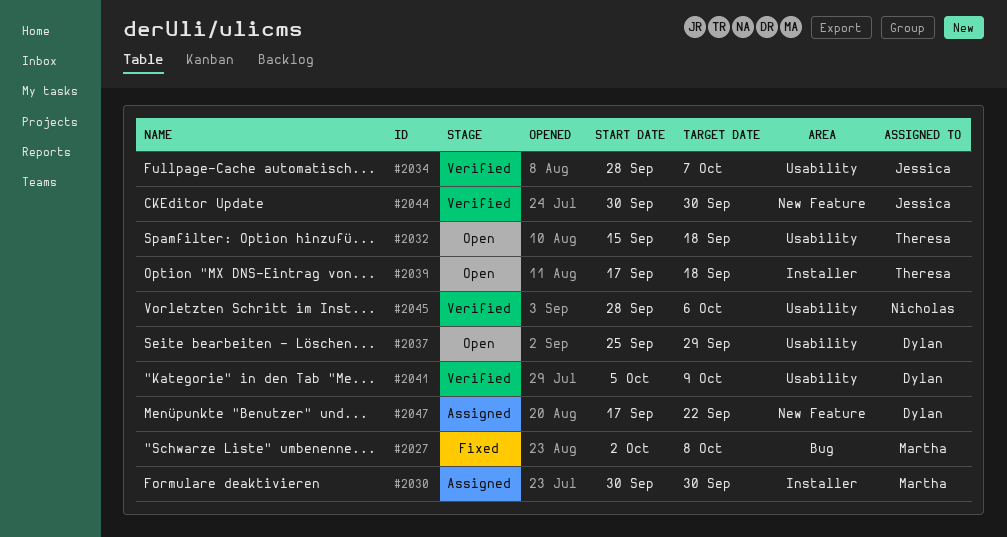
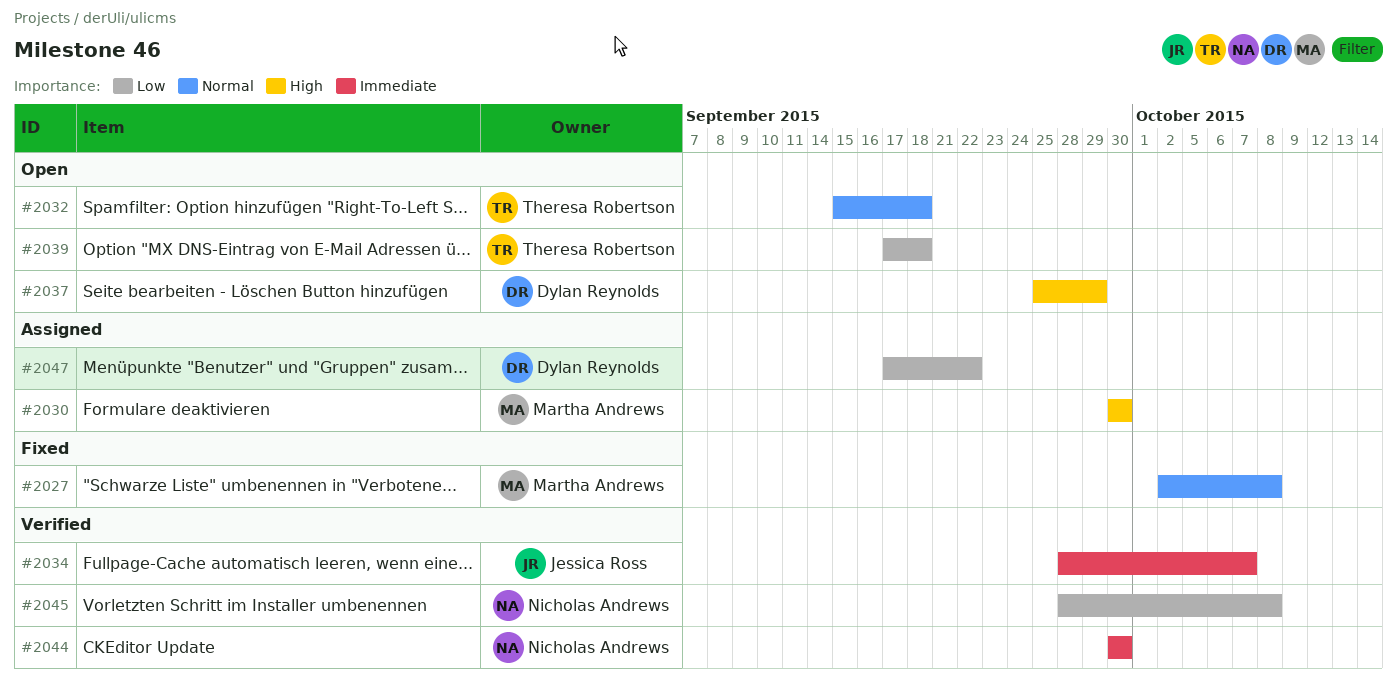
#2041: present -> none
#2044, owner: Jessica Ross -> Nicholas Andrews
#2045, due: Oct 6 -> Oct 8

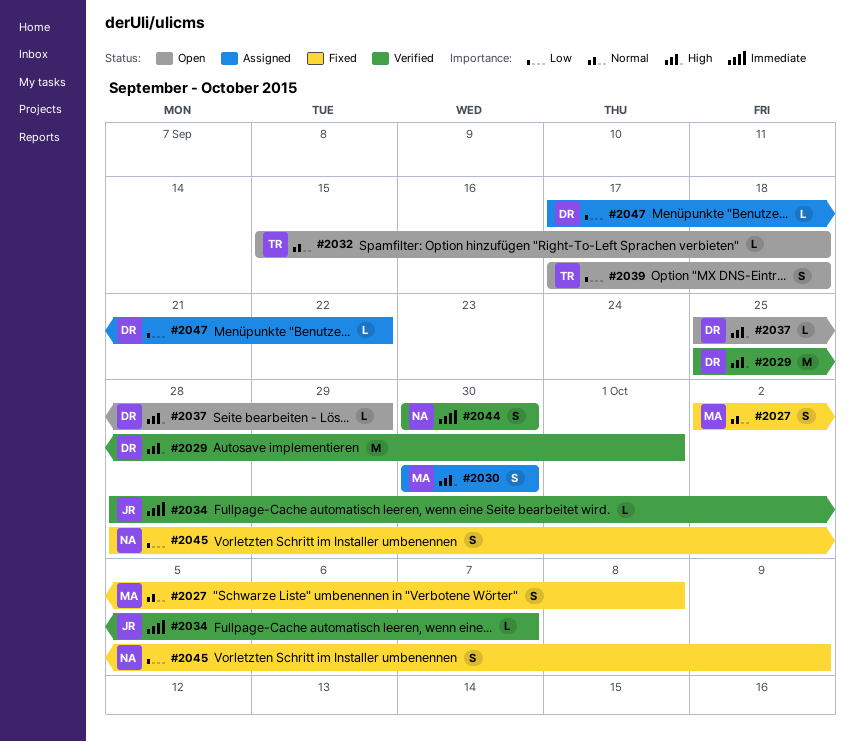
#2029: none -> present
#2045, status: Verified -> Fixed
#2045, due: Oct 8 -> Oct 9

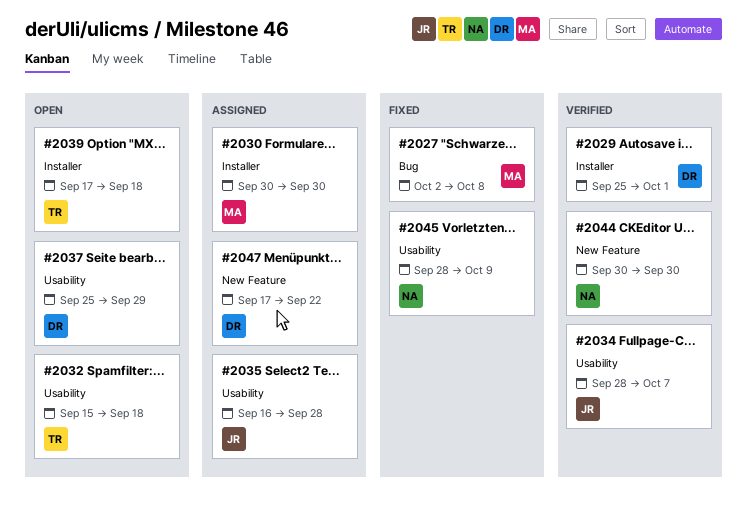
#2035: none -> present

